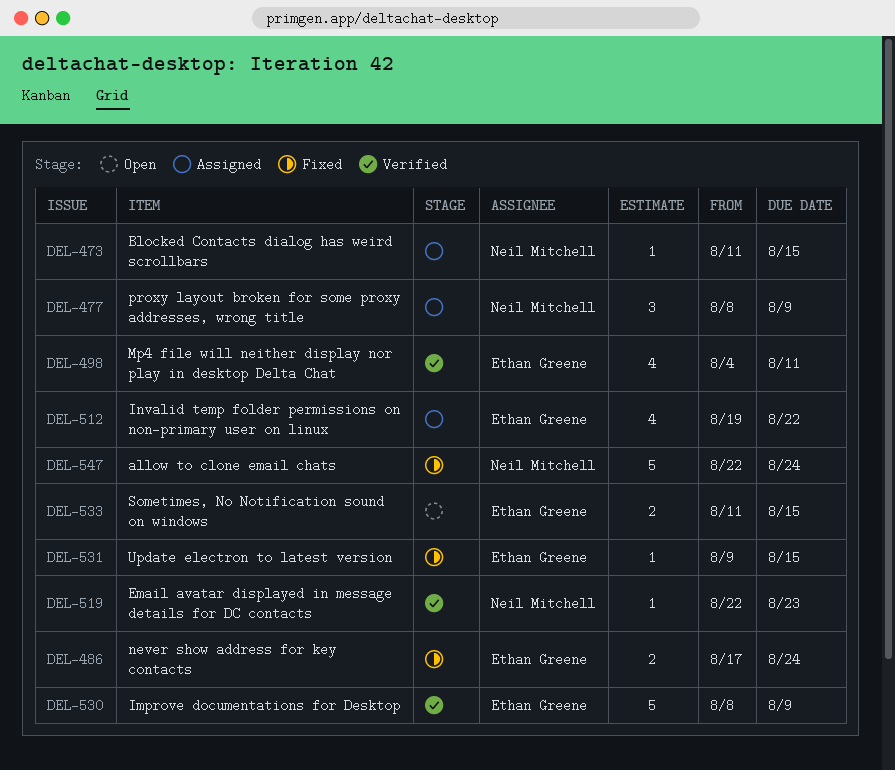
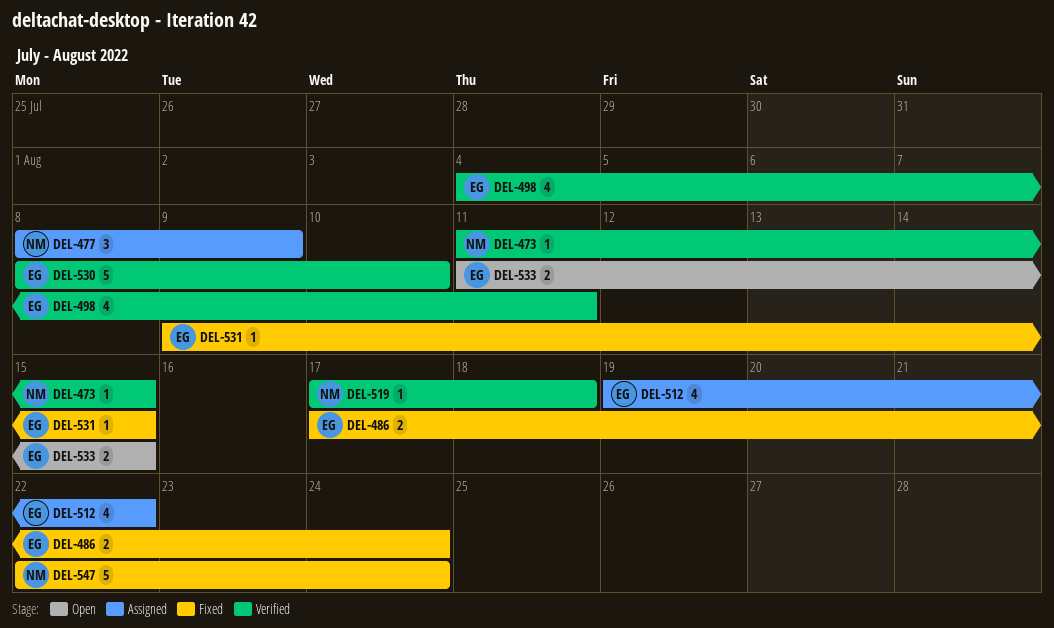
DEL-473, status: Assigned -> Verified
DEL-519, start: Aug 22 -> Aug 17
DEL-519, due: Aug 23 -> Aug 18
DEL-530, due: Aug 9 -> Aug 10

